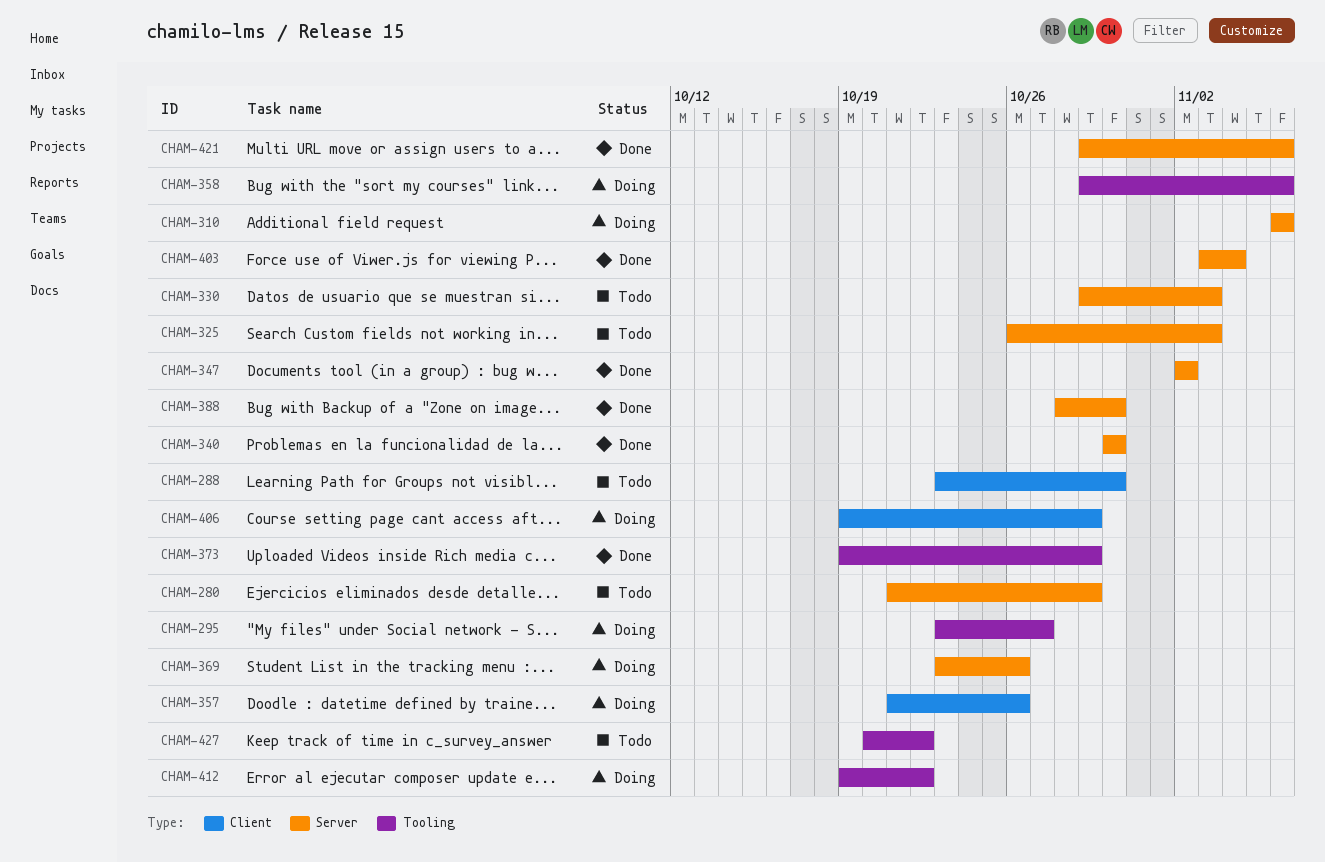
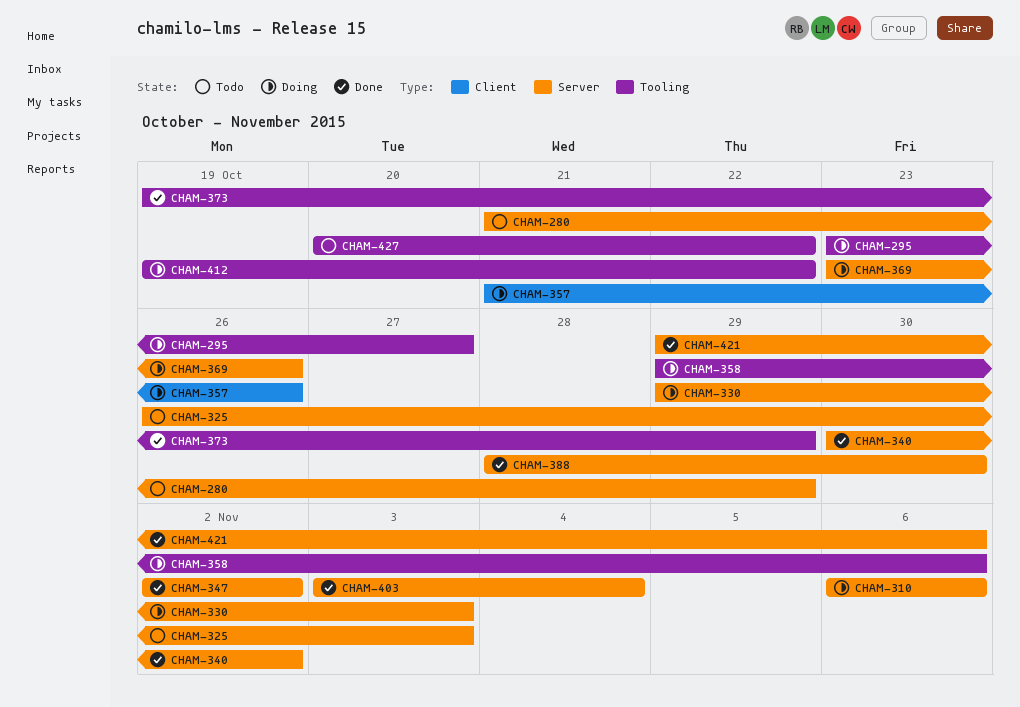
CHAM-288: present -> none
CHAM-330, status: Todo -> Doing
CHAM-340, due: Oct 30 -> Nov 2
CHAM-406: present -> none

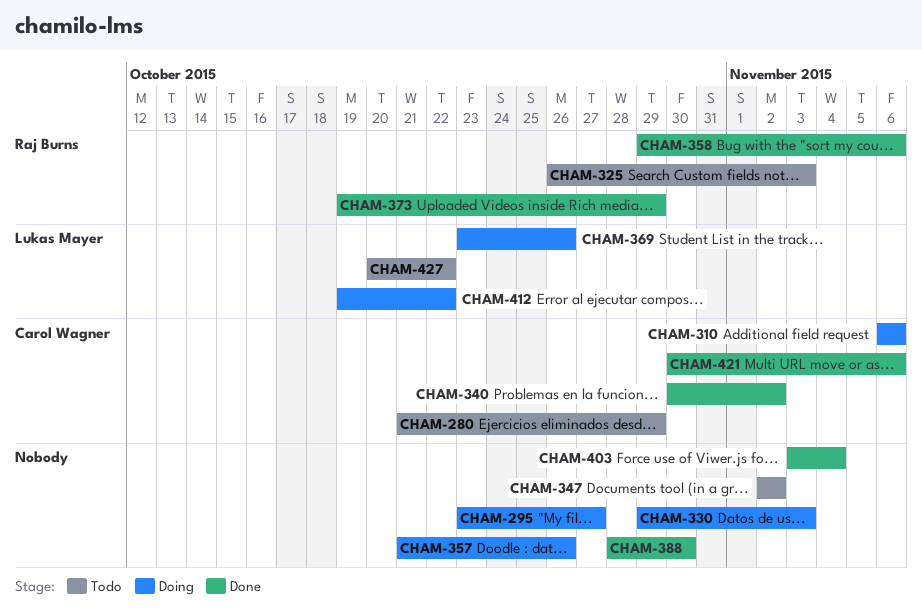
CHAM-347, status: Done -> Todo
CHAM-358, status: Doing -> Done
CHAM-421, start: Oct 29 -> Oct 30

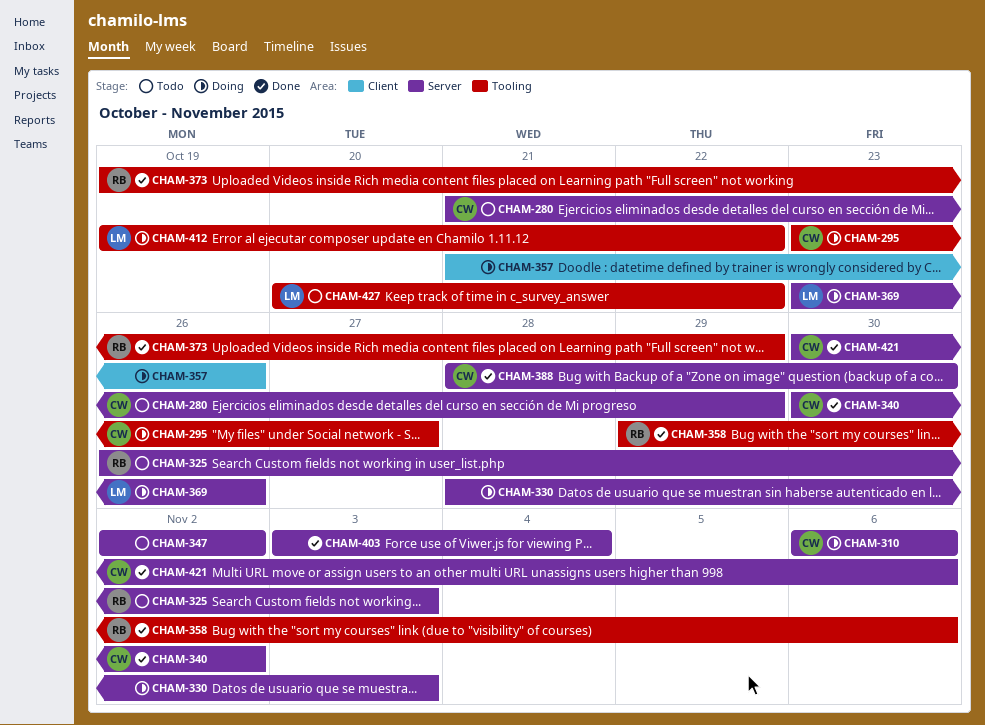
CHAM-295, owner: none -> Carol Wagner
CHAM-330, start: Oct 29 -> Oct 28
CHAM-388, owner: none -> Carol Wagner

